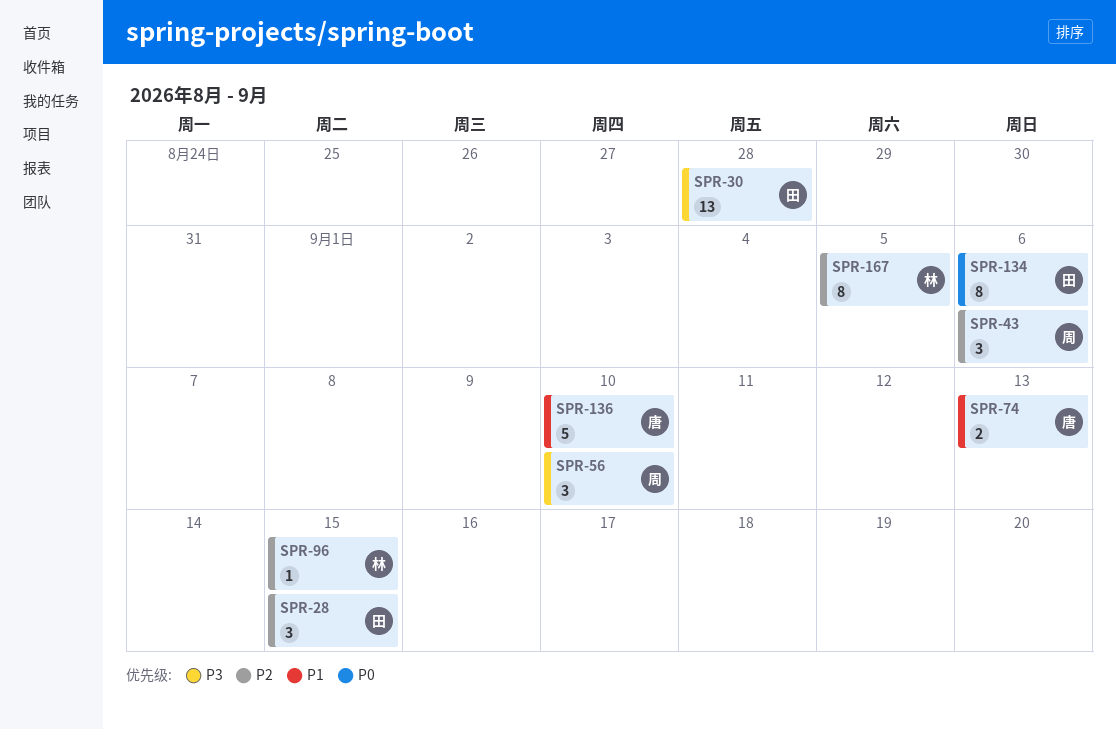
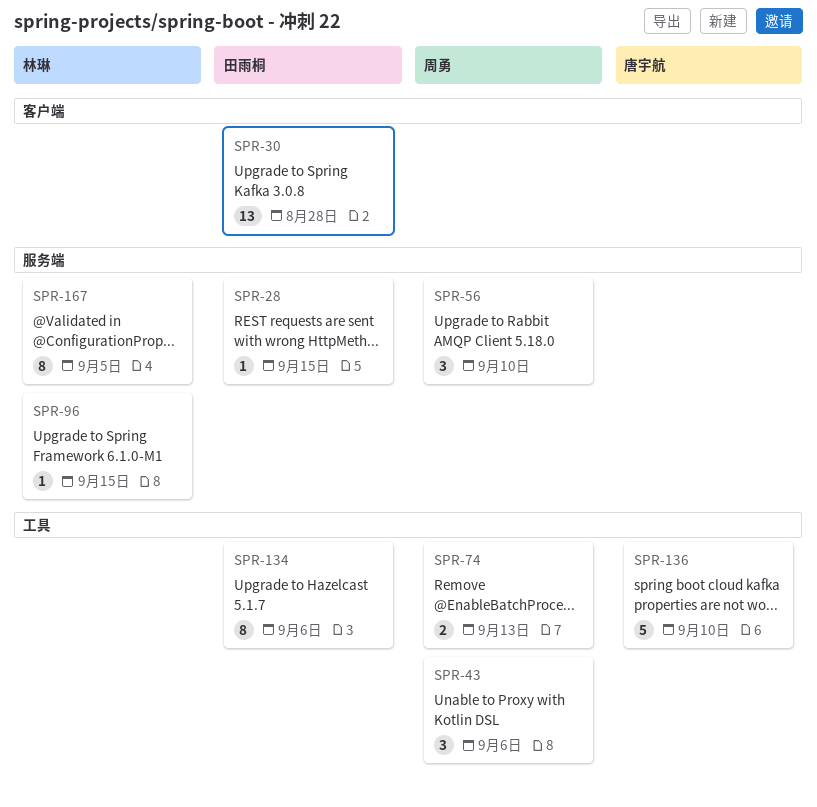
SPR-28, estimate: 3 -> 1
SPR-74, owner: 唐宇航 -> 周勇

